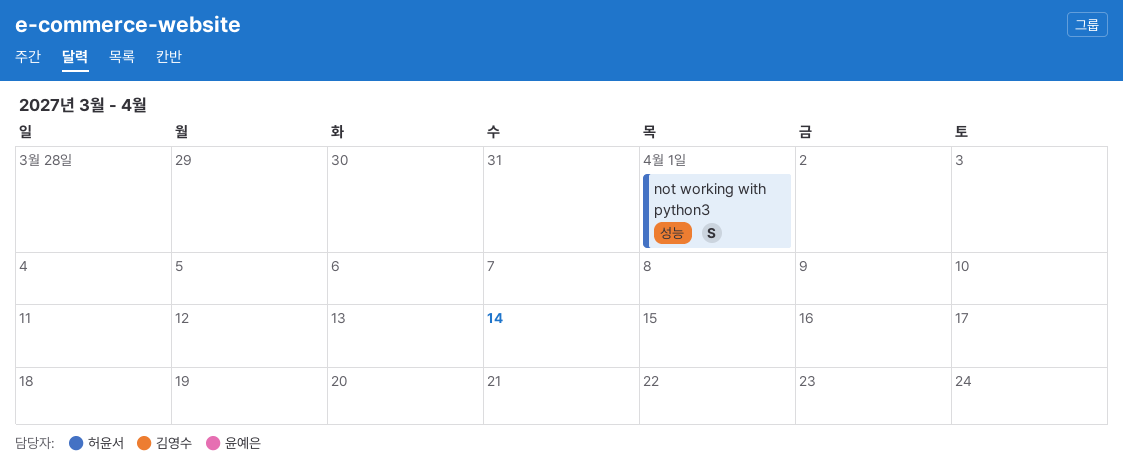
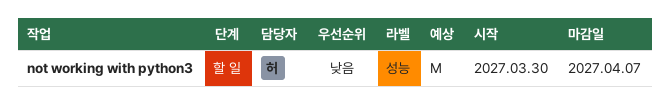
not working with python3, estimate: S -> M
not working with python3, due: Apr 1 -> Apr 7

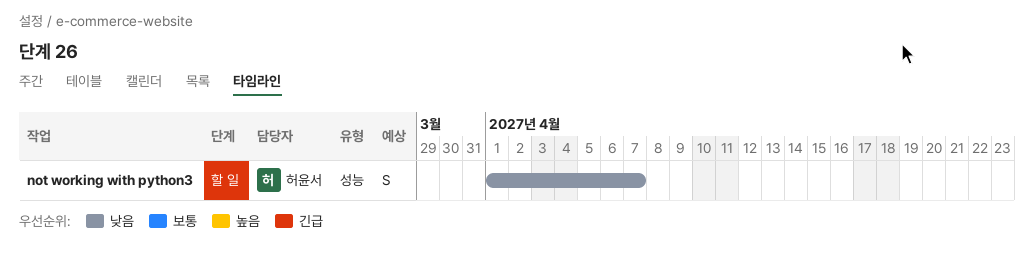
not working with python3, estimate: M -> S
not working with python3, start: Mar 30 -> Apr 1

